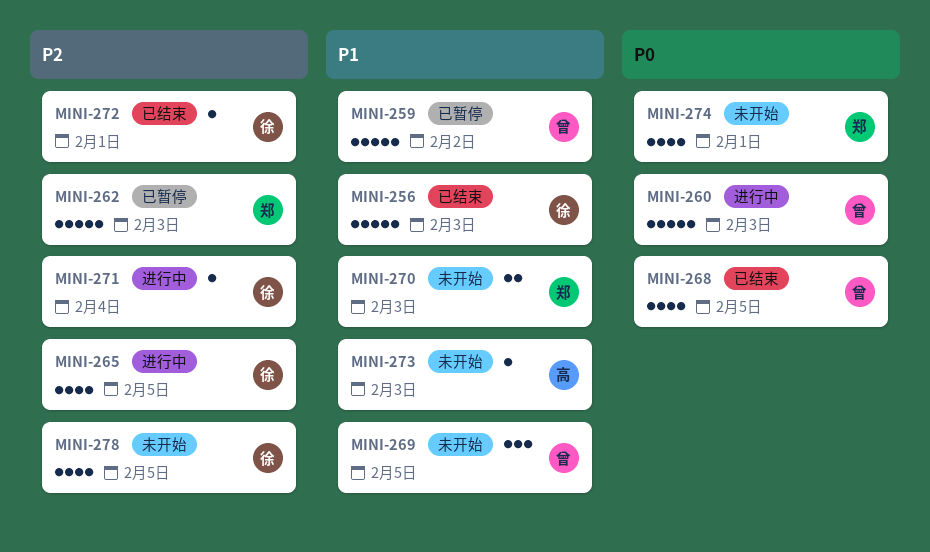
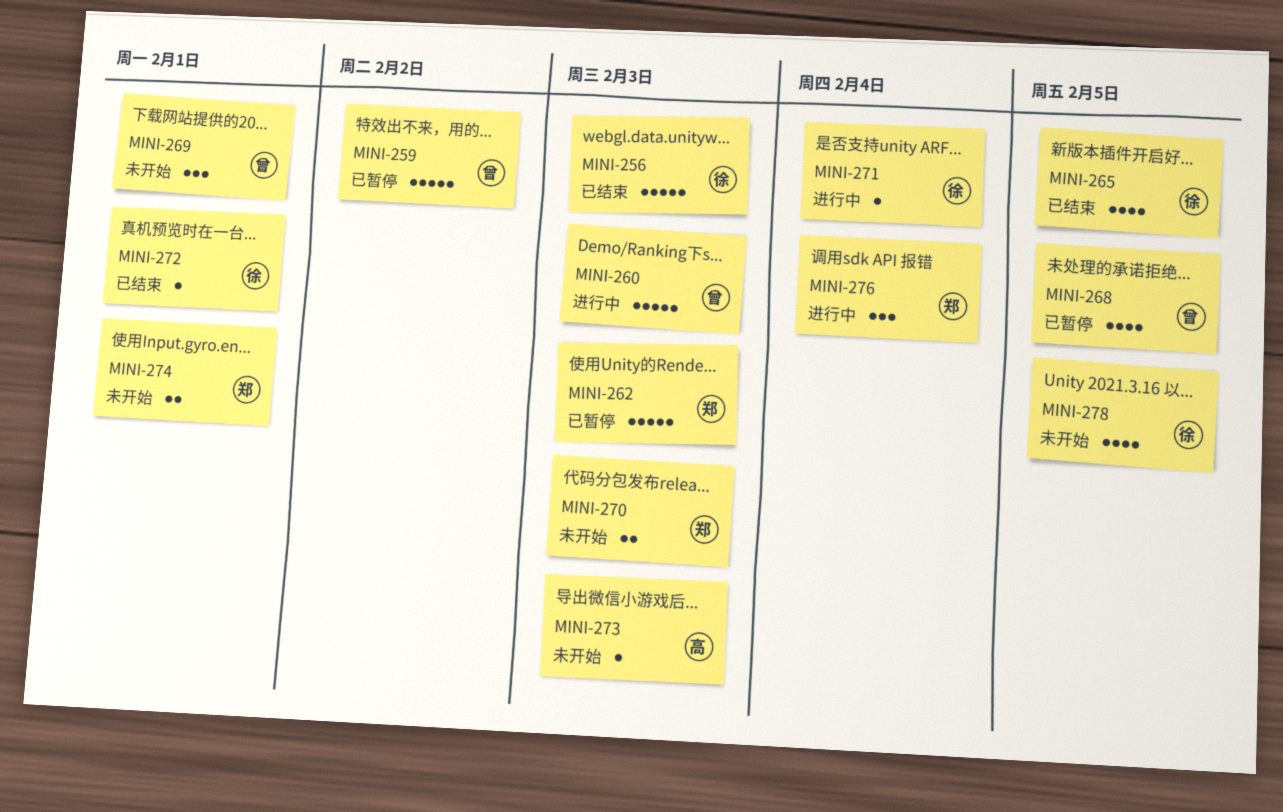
MINI-265, status: 进行中 -> 已结束
MINI-268, status: 已结束 -> 已暂停
MINI-269, due: Feb 5 -> Feb 1
MINI-274, estimate: 4 -> 2
MINI-276: none -> present

